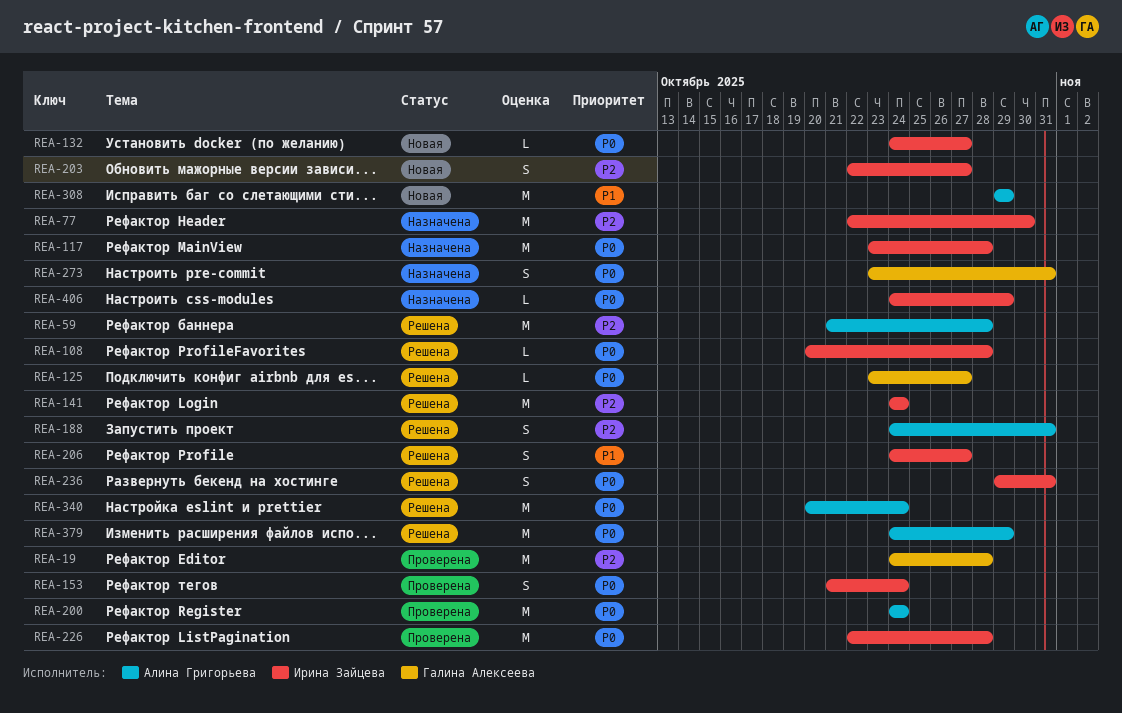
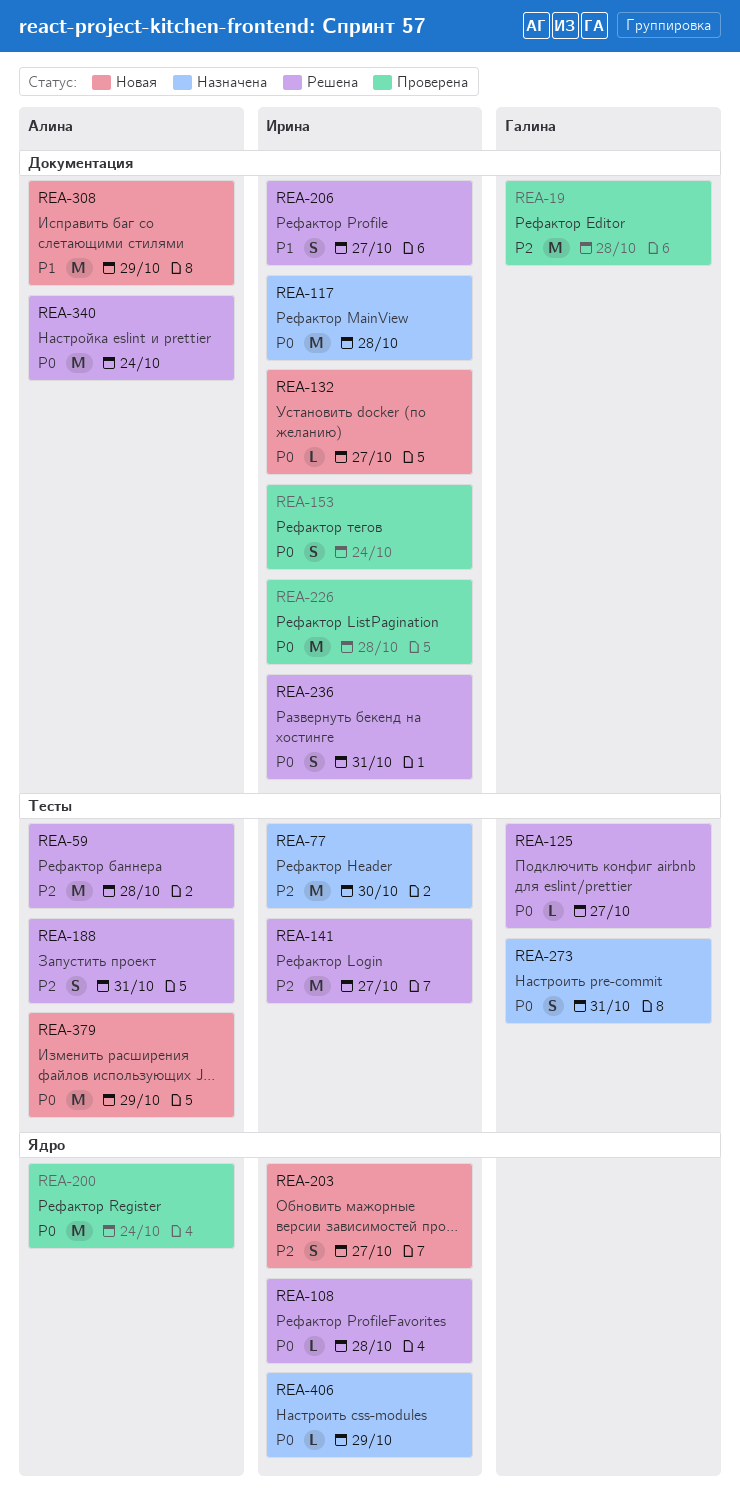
REA-141, due: Oct 24 -> Oct 27
REA-379, status: Решена -> Новая

